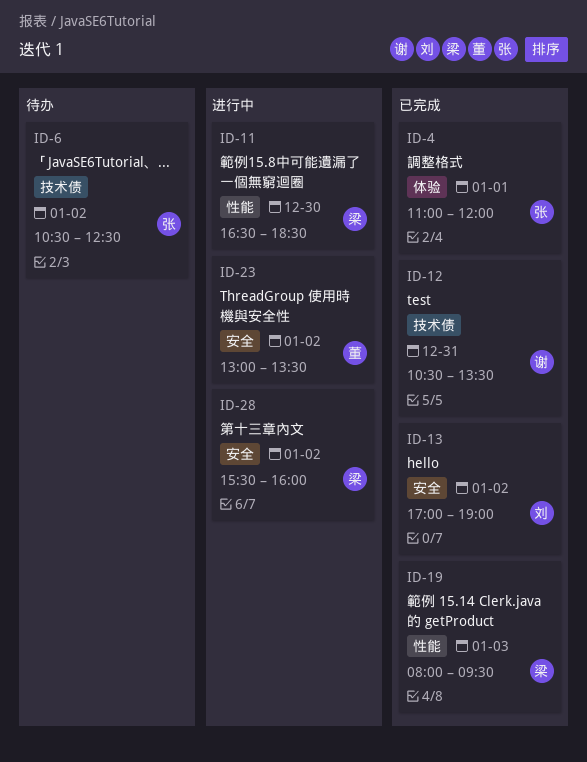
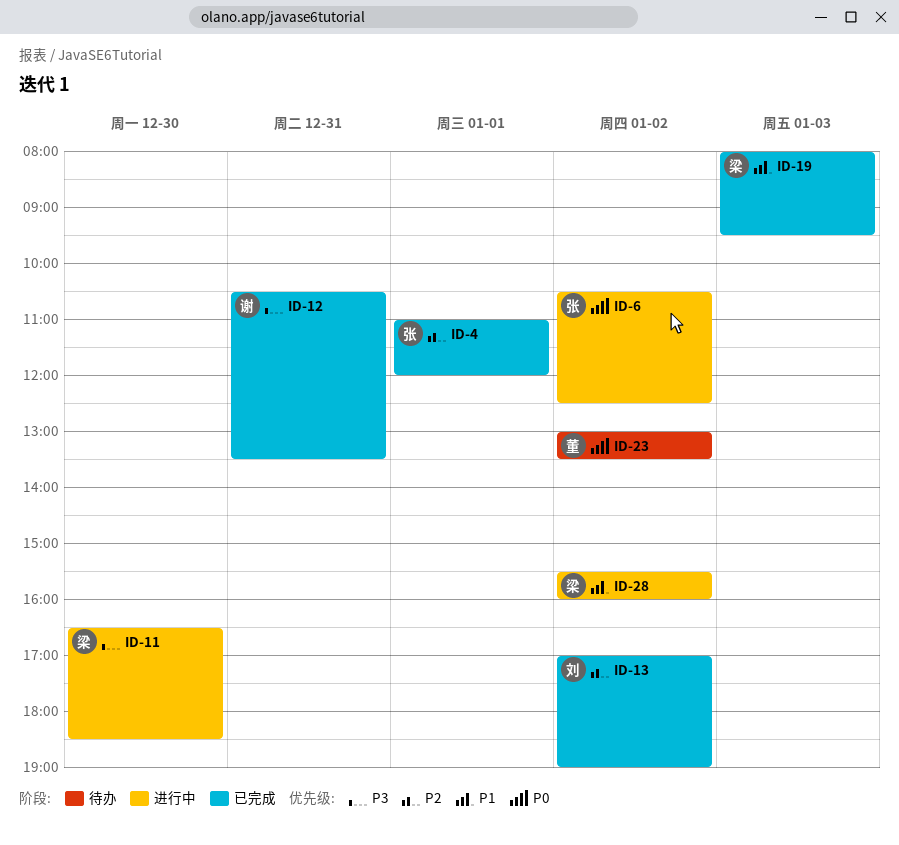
ID-6, status: 待办 -> 进行中
ID-23, status: 进行中 -> 待办

